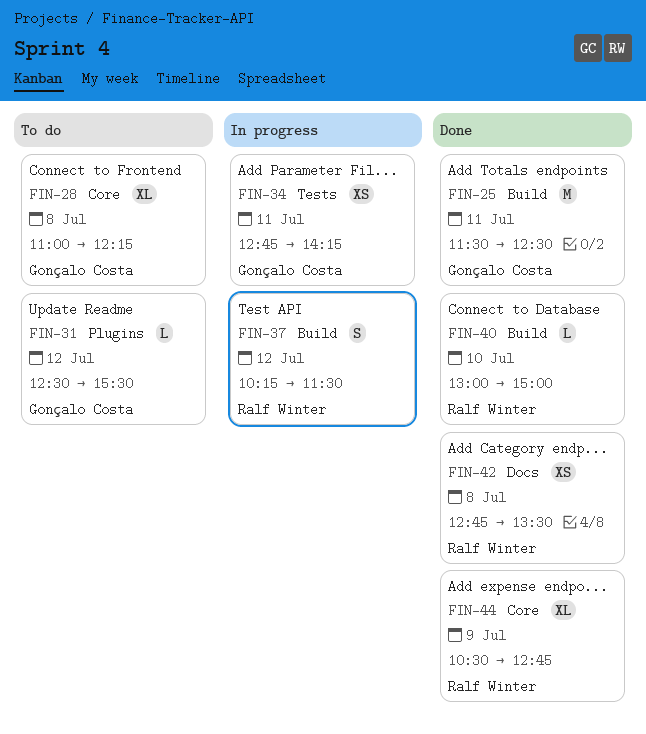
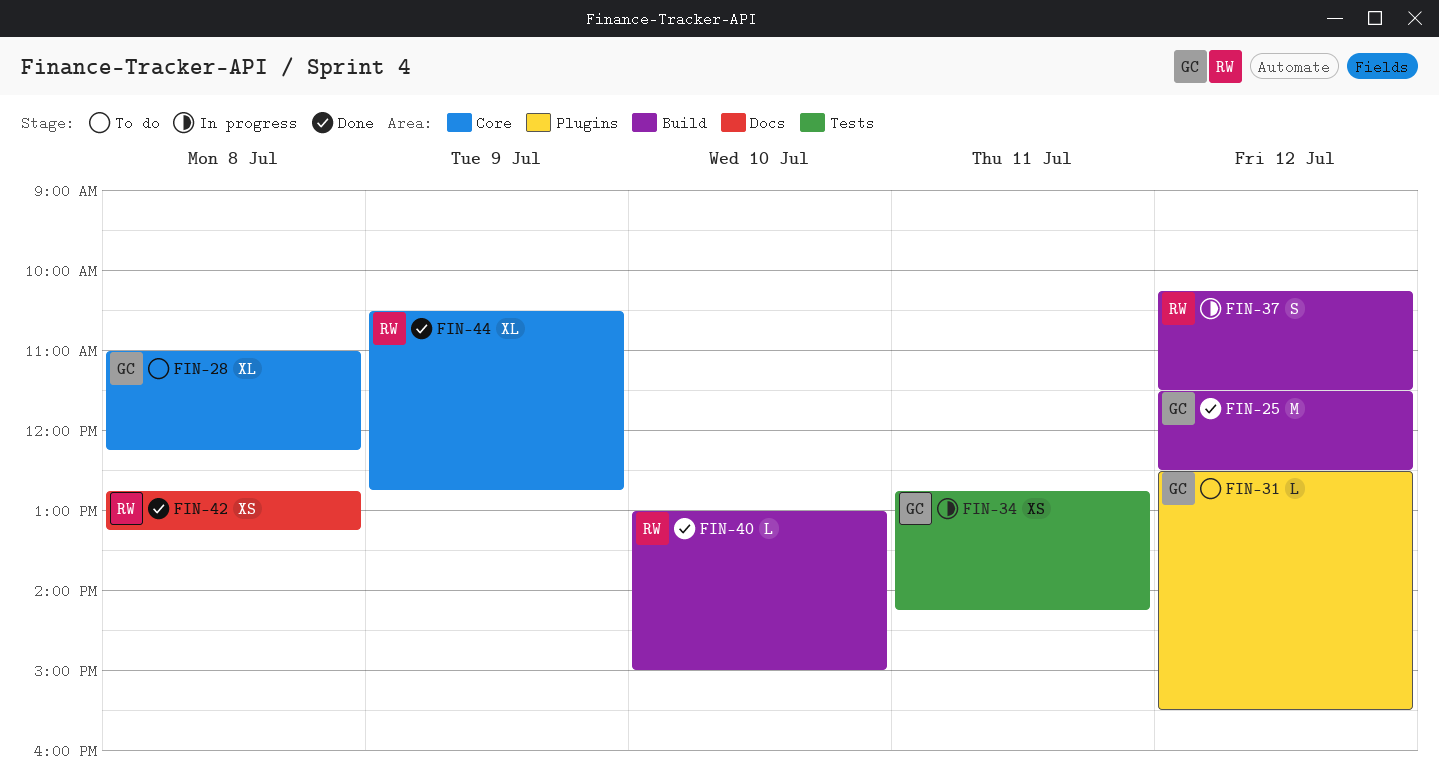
FIN-25, day: Jul 11 -> Jul 12
FIN-42, ends: 13:30 -> 13:15

